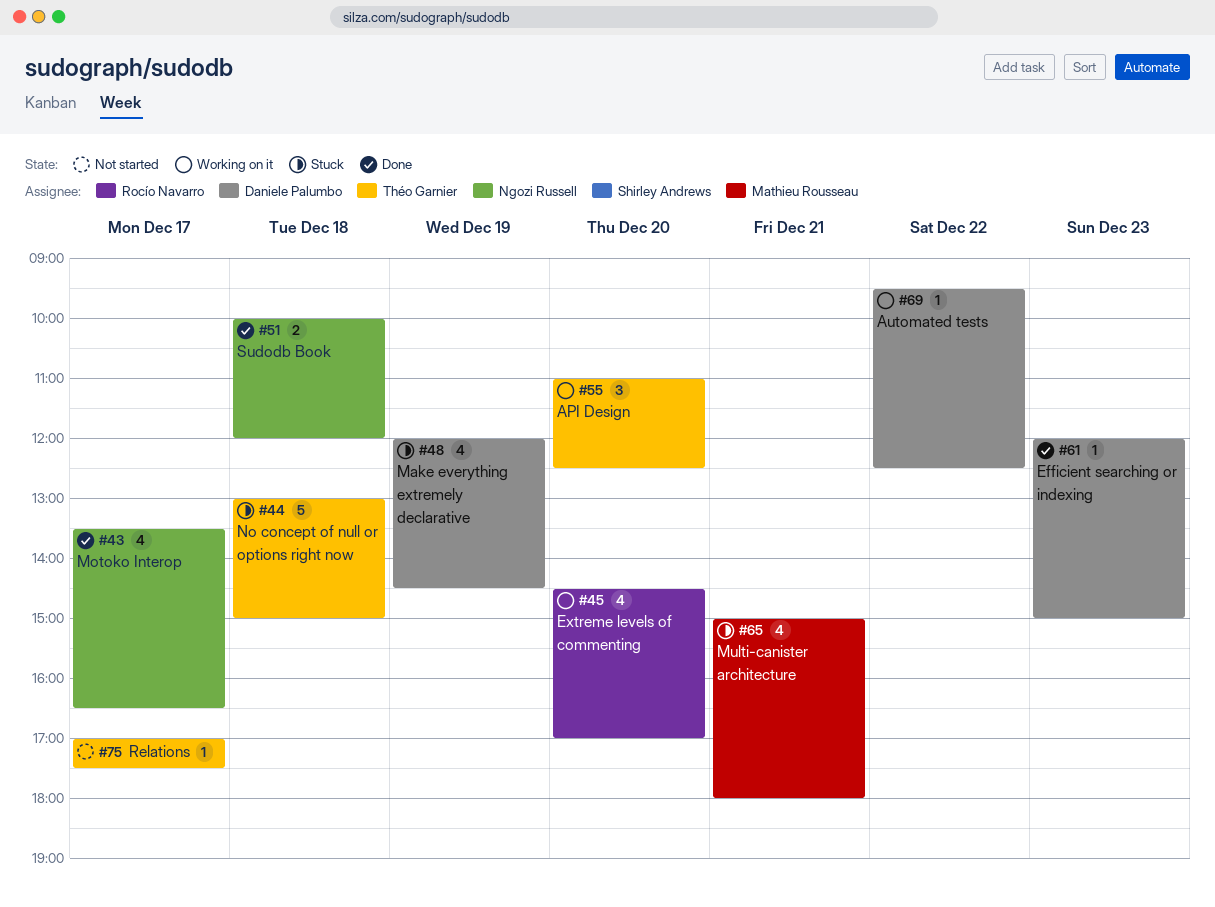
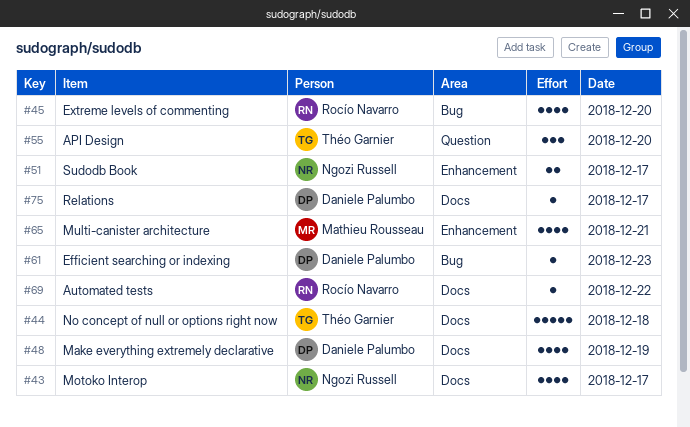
#51, day: Dec 18 -> Dec 17
#69, owner: Daniele Palumbo -> Rocío Navarro
#75, owner: Théo Garnier -> Daniele Palumbo

